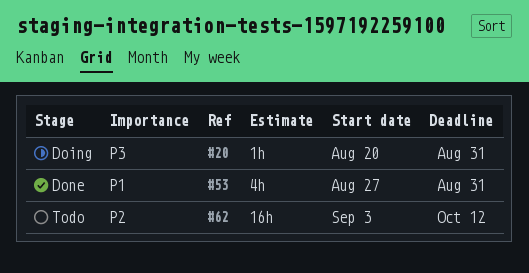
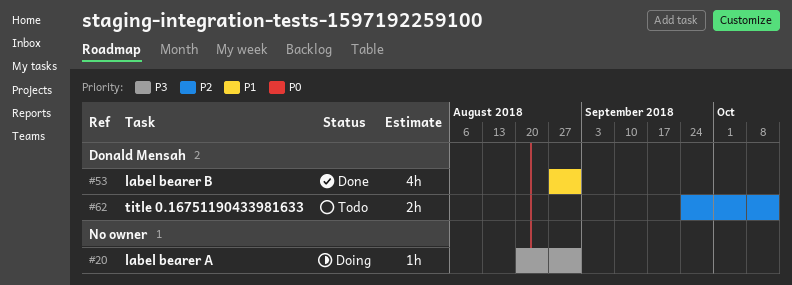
#62, estimate: 16h -> 2h
#62, start: Sep 3 -> Sep 24

